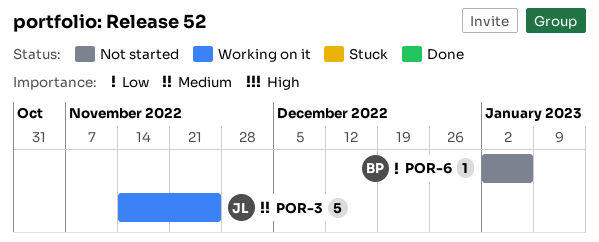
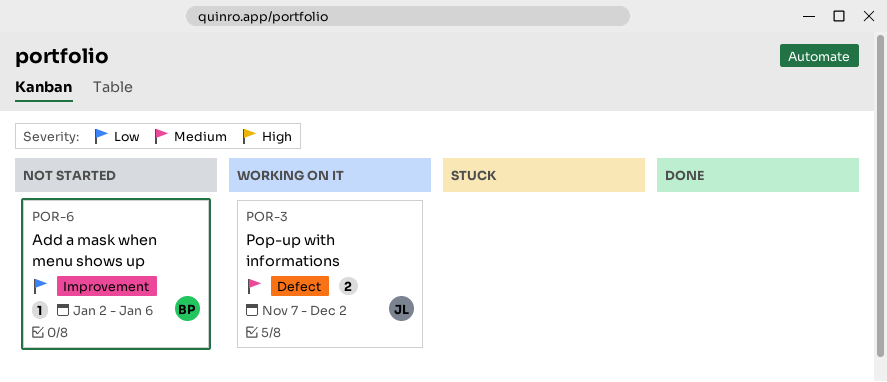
POR-3, estimate: 5 -> 2
POR-3, start: Nov 14 -> Nov 7
POR-3, due: Nov 25 -> Dec 2

